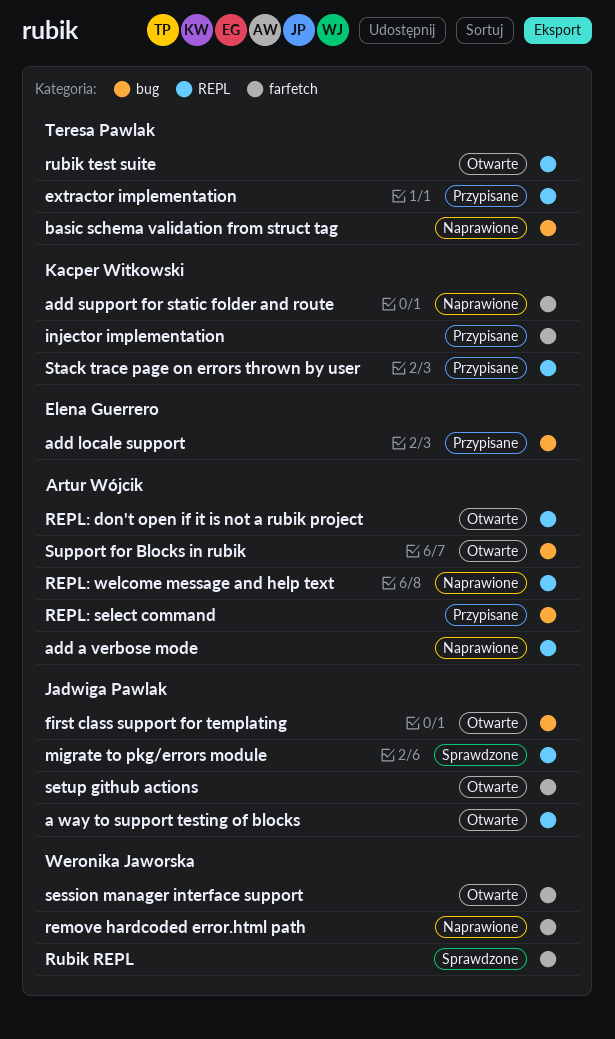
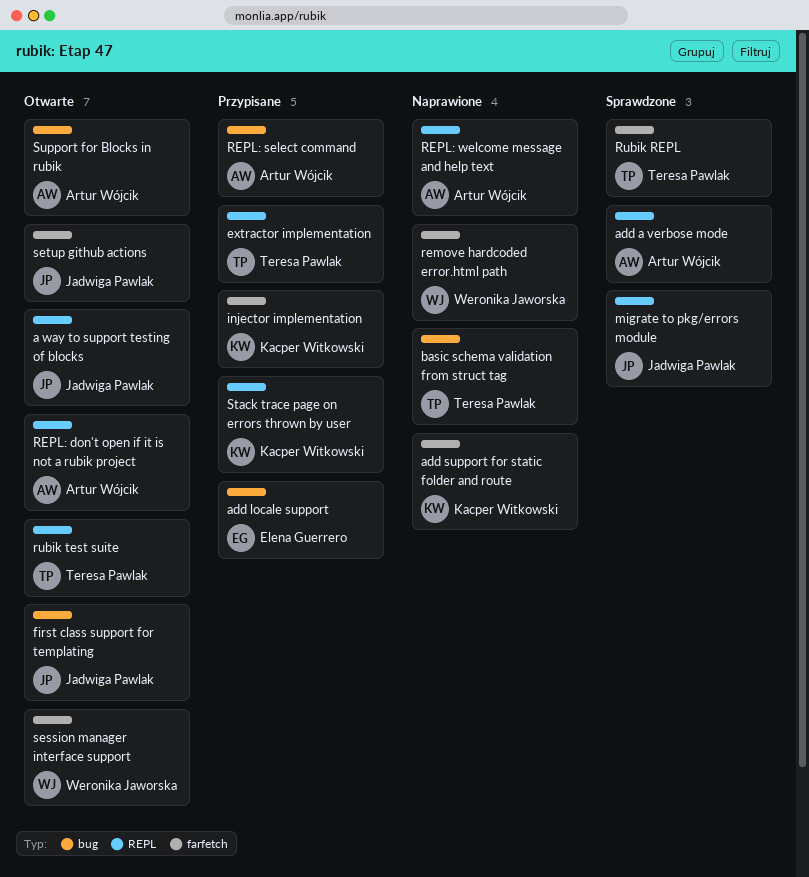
add a verbose mode, status: Naprawione -> Sprawdzone
Rubik REPL, owner: Weronika Jaworska -> Teresa Pawlak

